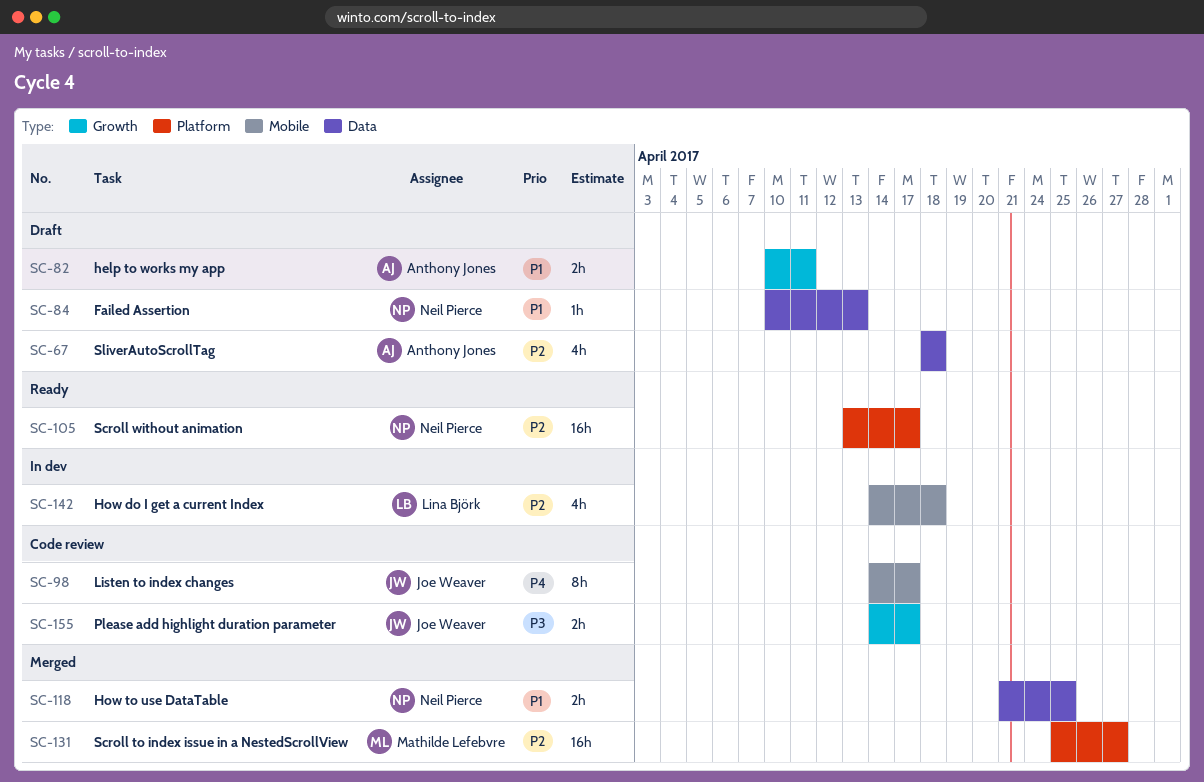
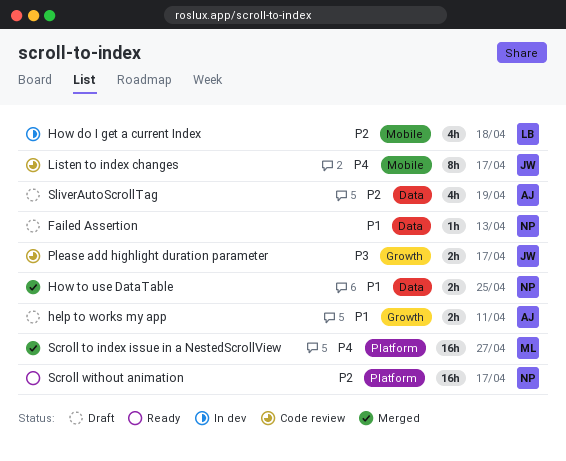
Scroll to index issue in a NestedScrollView, priority: P2 -> P4
SliverAutoScrollTag, due: Apr 18 -> Apr 19

